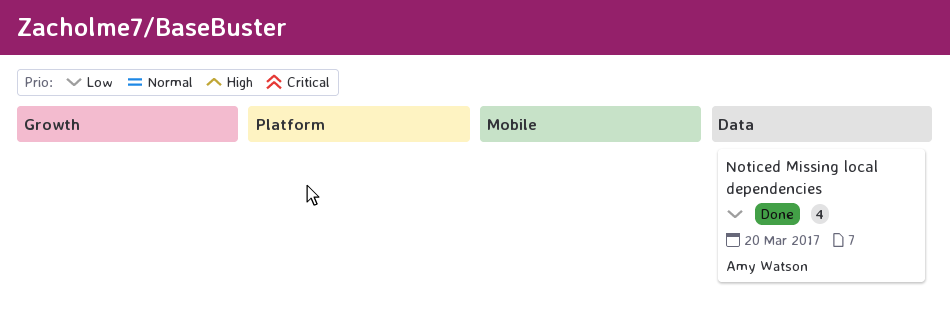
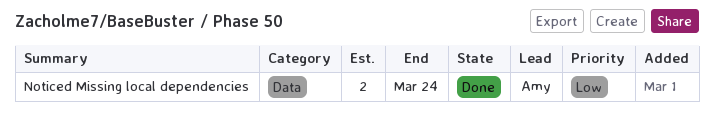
Noticed Missing local dependencies, estimate: 4 -> 2
Noticed Missing local dependencies, due: Mar 20 -> Mar 24

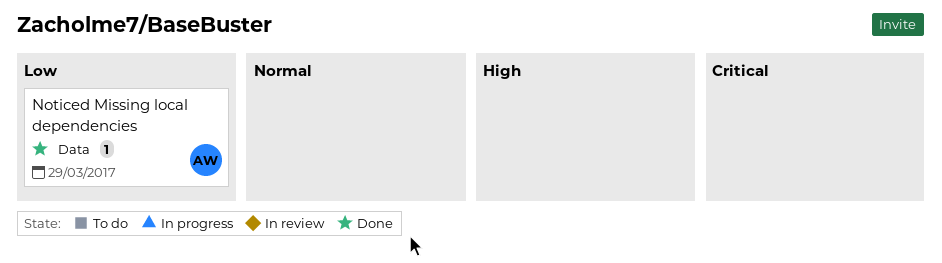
Noticed Missing local dependencies, estimate: 2 -> 1
Noticed Missing local dependencies, due: Mar 24 -> Mar 29

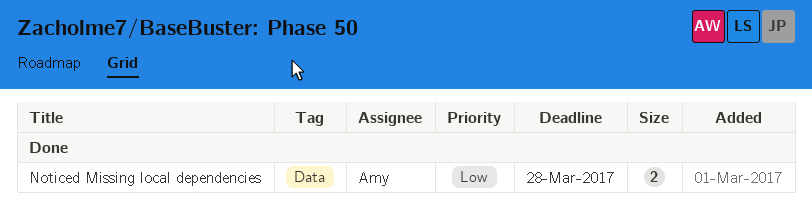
Noticed Missing local dependencies, estimate: 1 -> 2
Noticed Missing local dependencies, due: Mar 29 -> Mar 28

